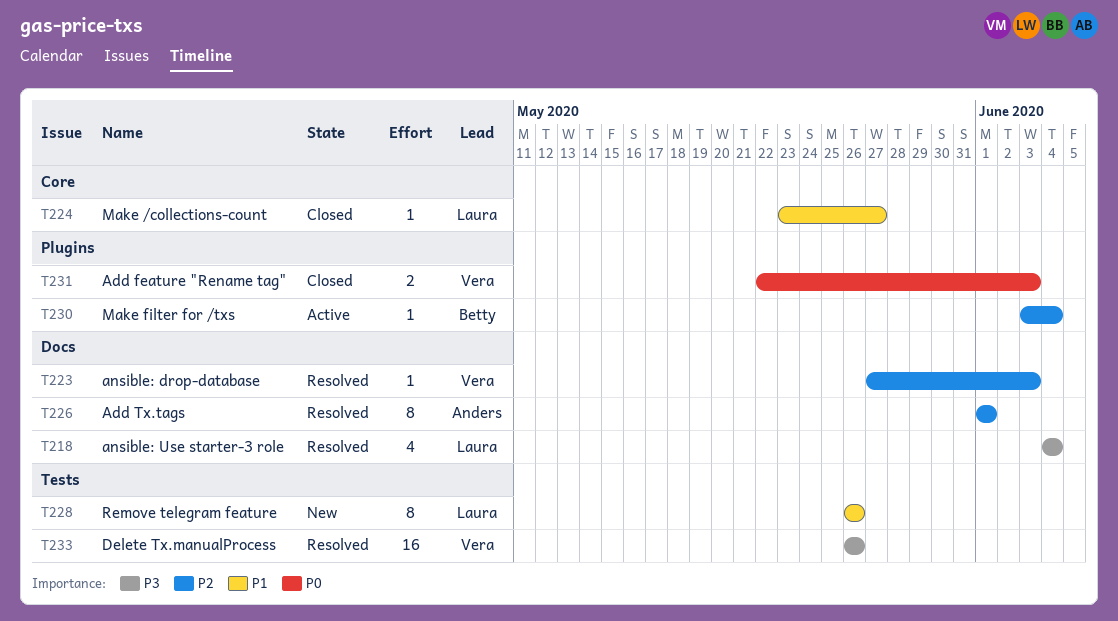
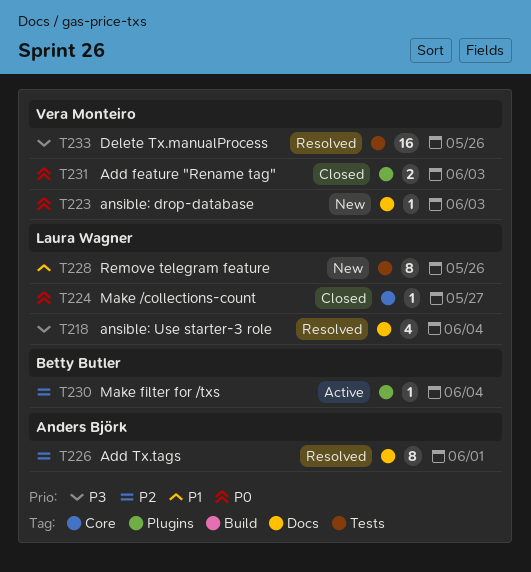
T223, status: Resolved -> New
T223, priority: P2 -> P0
T224, priority: P1 -> P0

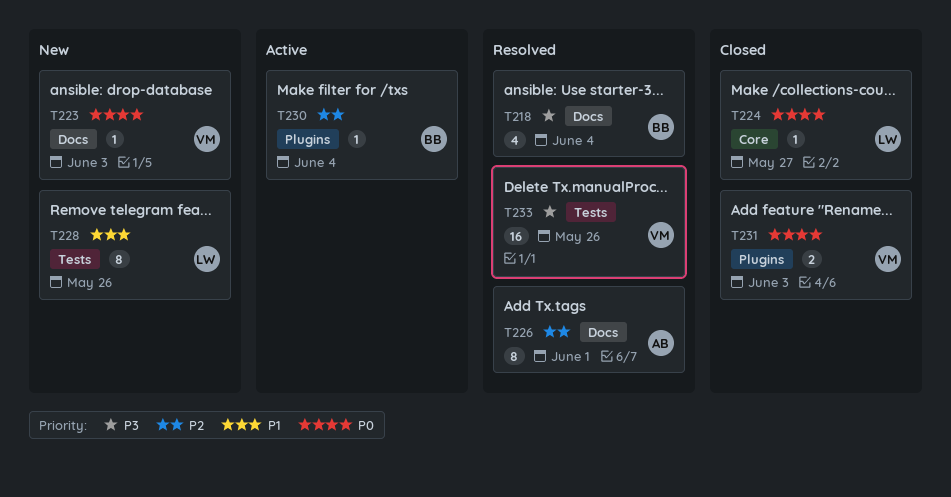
T218, owner: Laura Wagner -> Betty Butler

